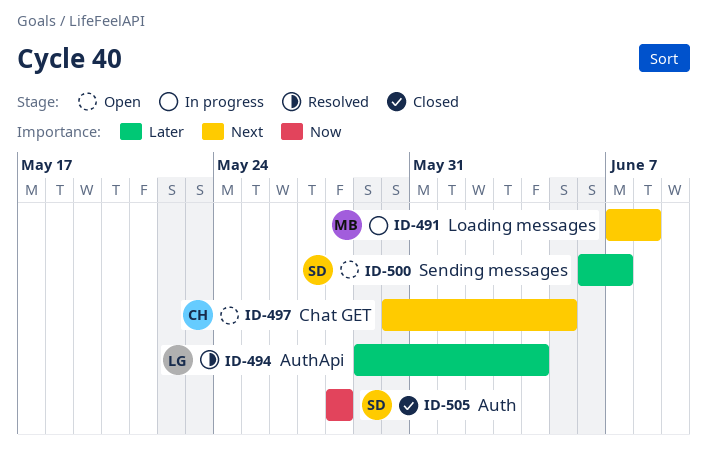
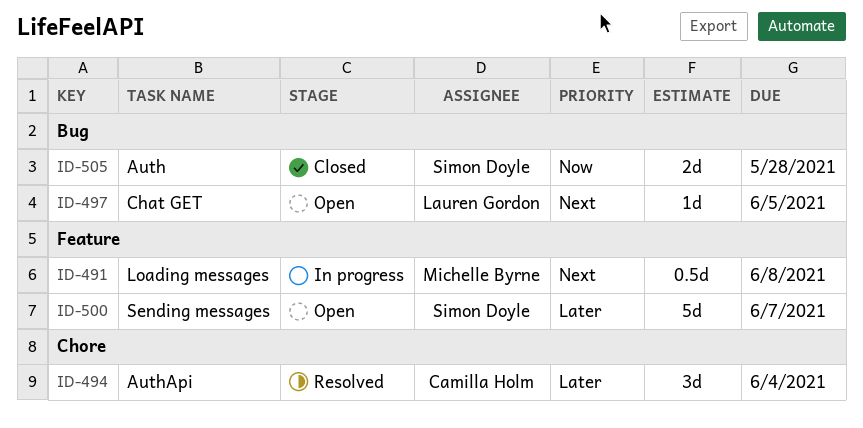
ID-494, owner: Lauren Gordon -> Camilla Holm
ID-497, owner: Camilla Holm -> Lauren Gordon

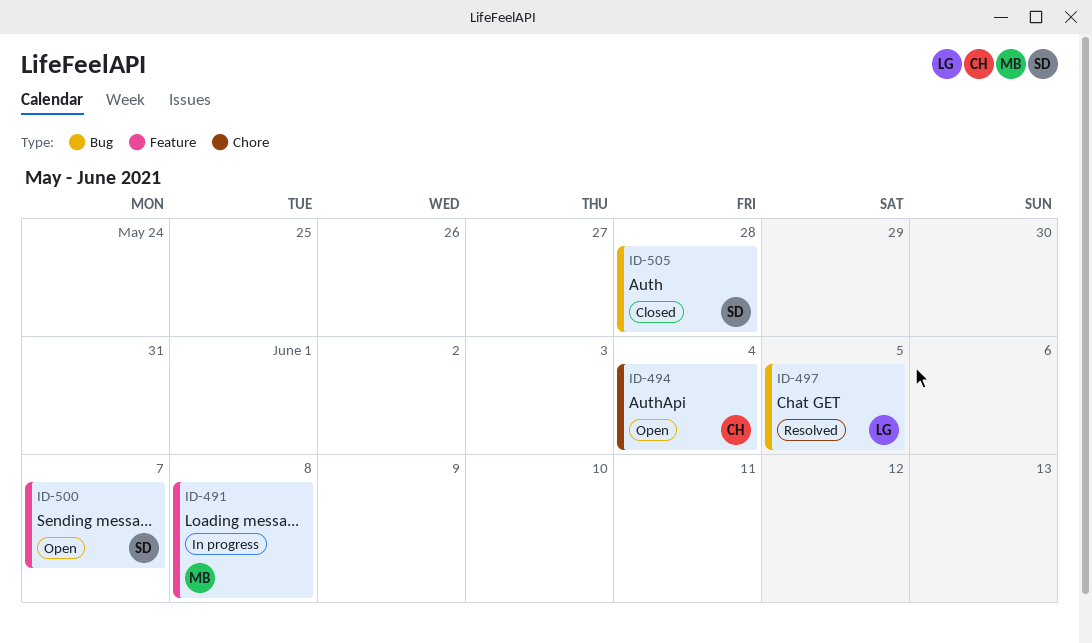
ID-494, status: Resolved -> Open
ID-497, status: Open -> Resolved

